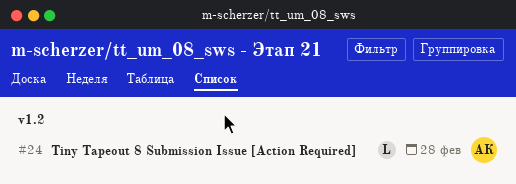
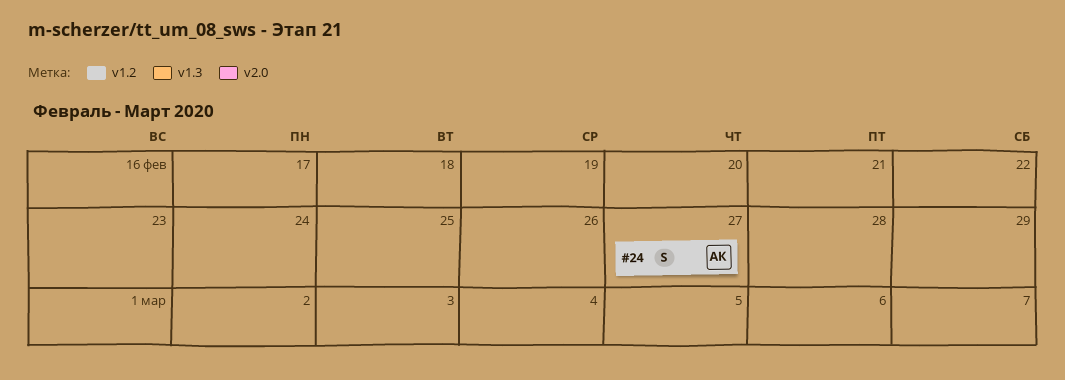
#24, estimate: L -> S
#24, due: Feb 28 -> Feb 27

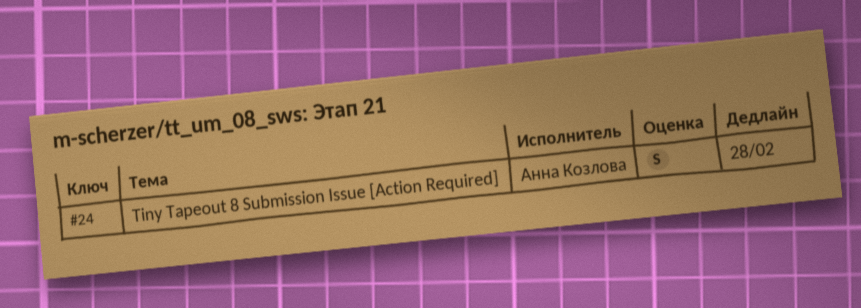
#24, due: Feb 27 -> Feb 28

